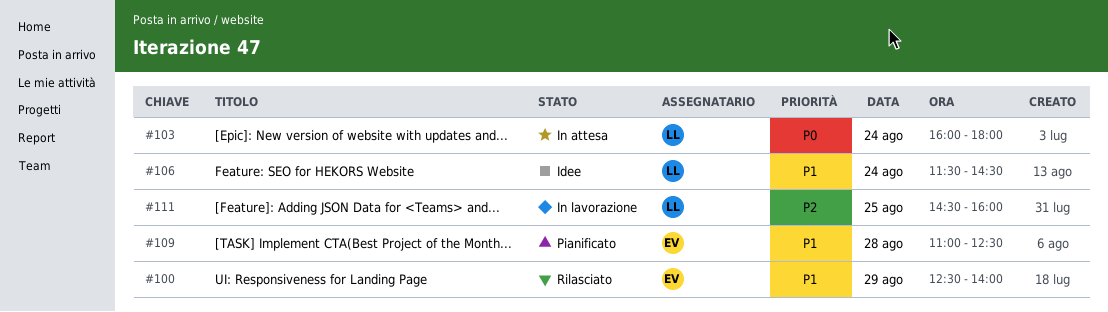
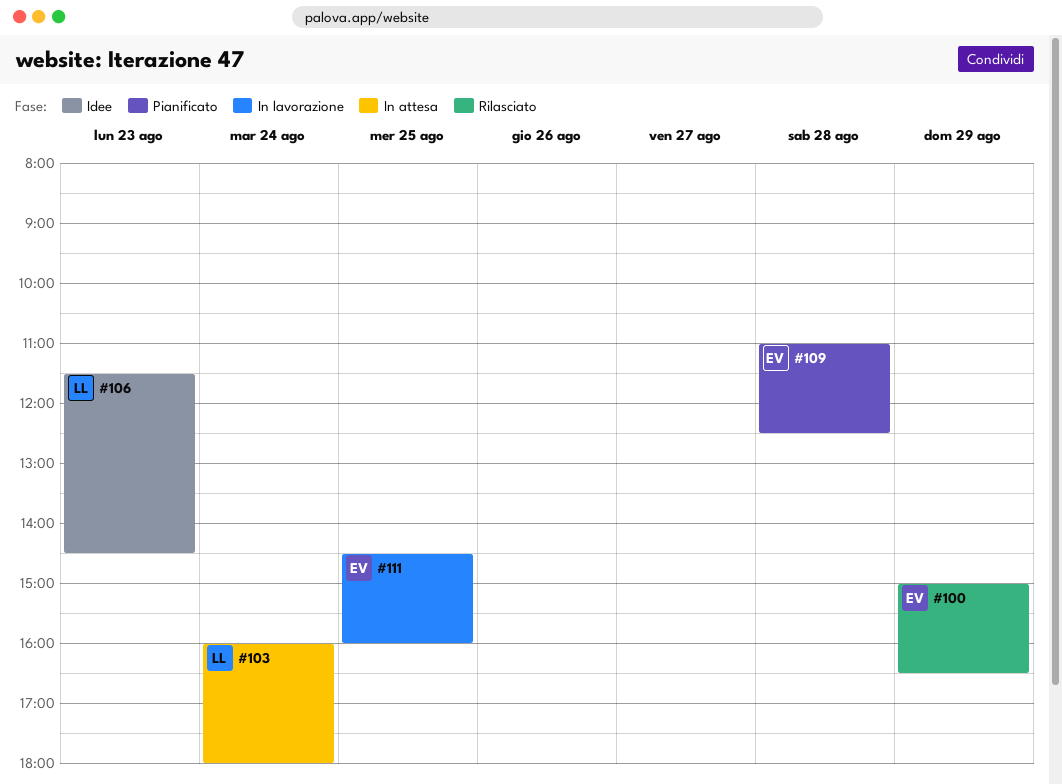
#100, begins: 12:30 -> 15:00
#100, ends: 14:00 -> 16:30
#106, day: Aug 24 -> Aug 23
#111, owner: LL -> EV

